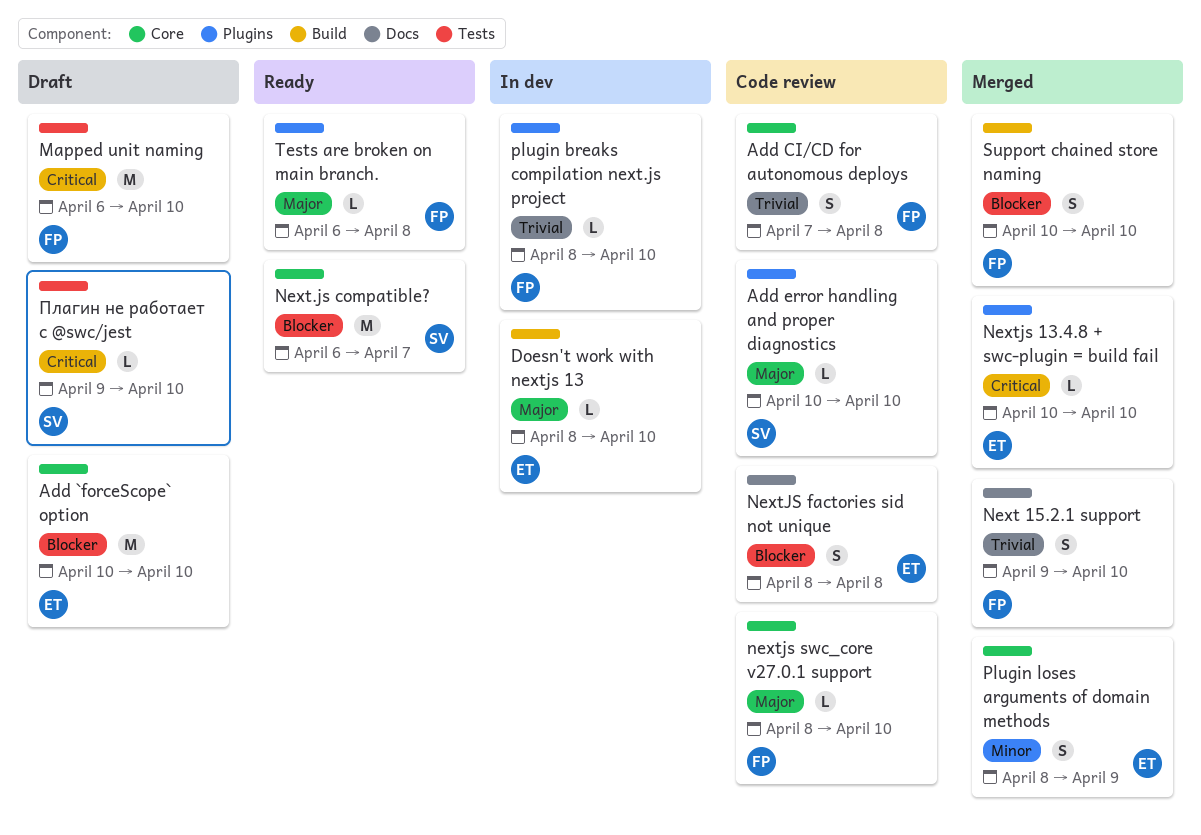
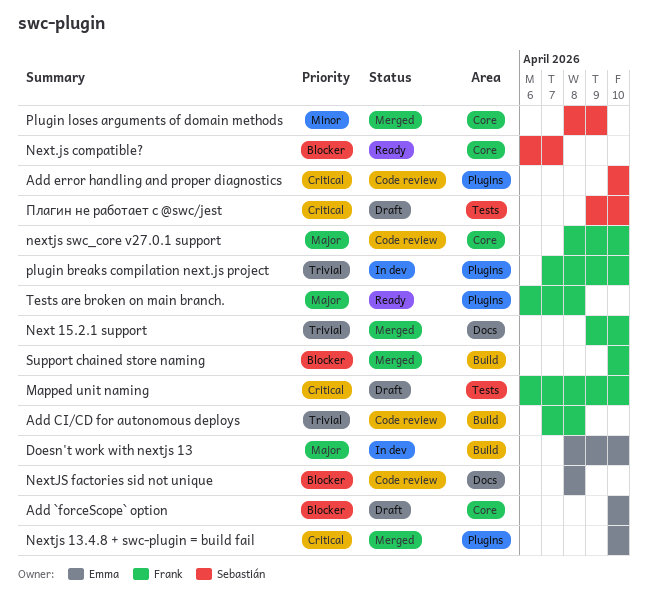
Add CI/CD for autonomous deploys, label: Core -> Build
Add error handling and proper diagnostics, priority: Major -> Critical
plugin breaks compilation next.js project, start: Apr 8 -> Apr 7
Plugin loses arguments of domain methods, owner: Emma -> Sebastián

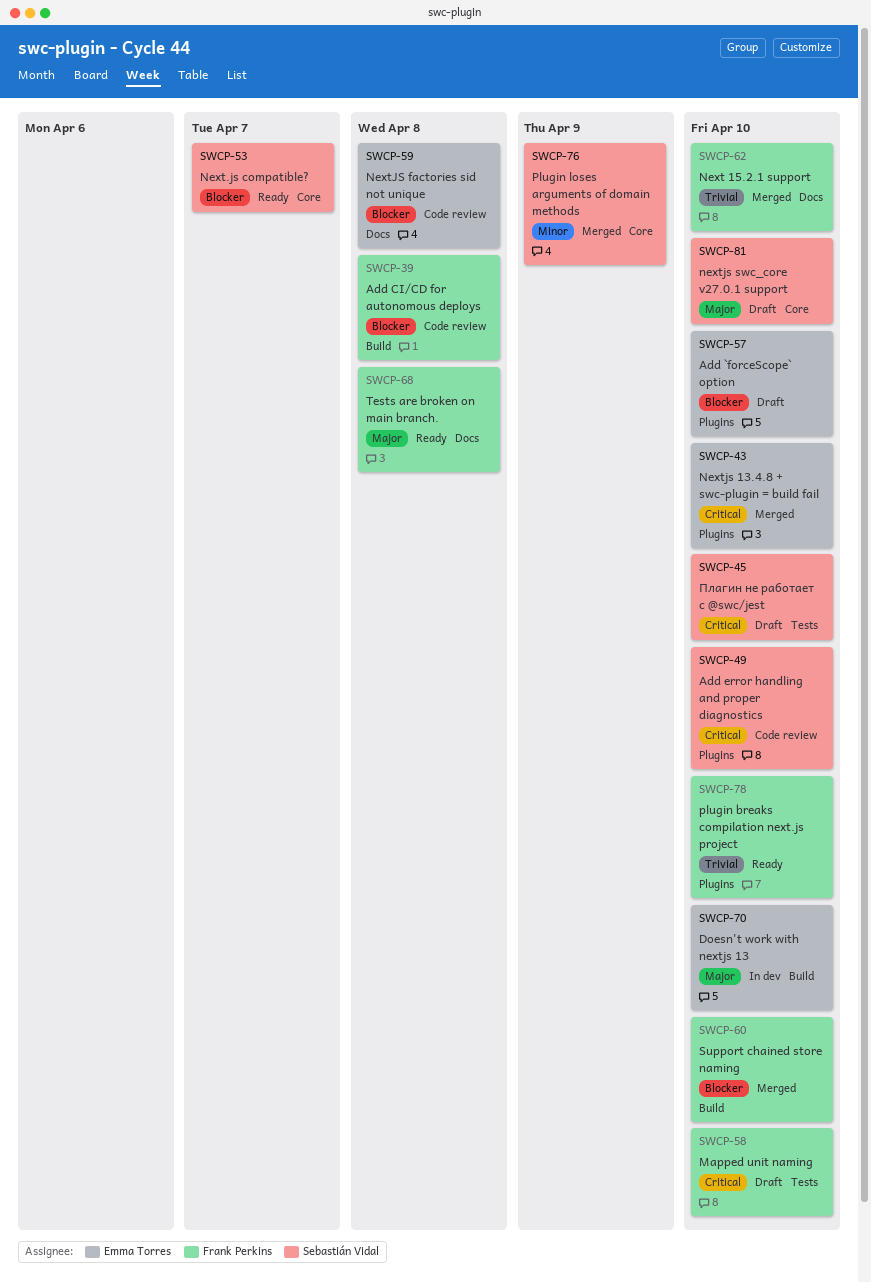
Add `forceScope` option, label: Core -> Plugins
Add CI/CD for autonomous deploys, priority: Trivial -> Blocker
nextjs swc_core v27.0.1 support, status: Code review -> Draft
nextjs swc_core v27.0.1 support, owner: Frank Perkins -> Sebastián Vidal
plugin breaks compilation next.js project, status: In dev -> Ready
Tests are broken on main branch., label: Plugins -> Docs

